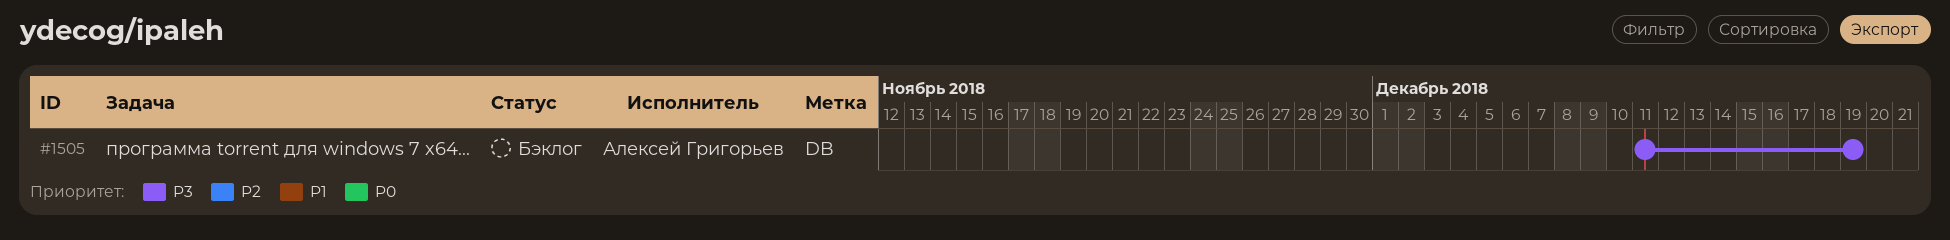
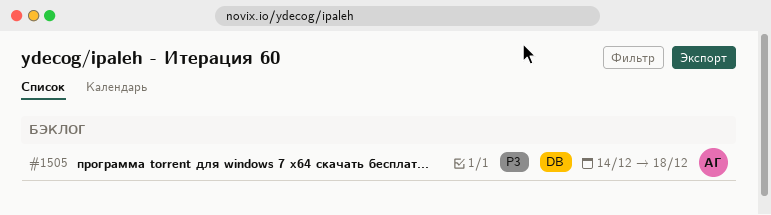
#1505, start: Dec 11 -> Dec 14
#1505, due: Dec 19 -> Dec 18

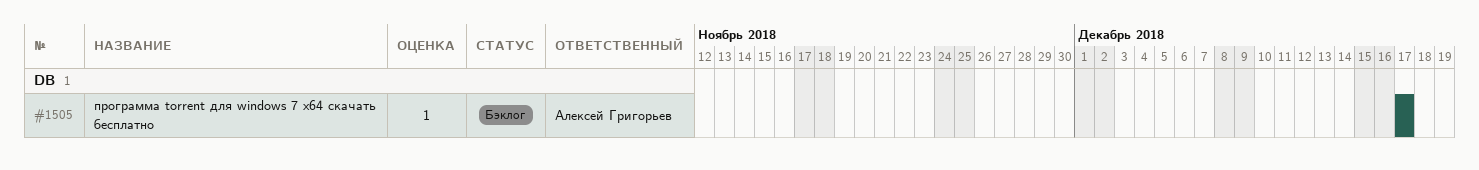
#1505, start: Dec 14 -> Dec 17
#1505, due: Dec 18 -> Dec 17

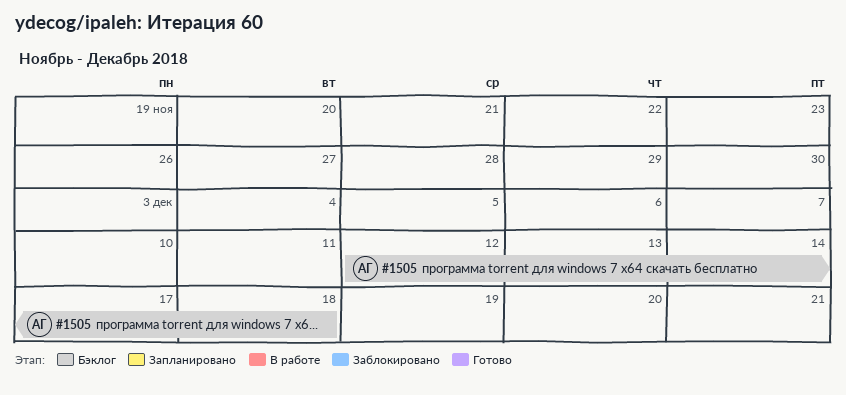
#1505, start: Dec 17 -> Dec 12
#1505, due: Dec 17 -> Dec 18

